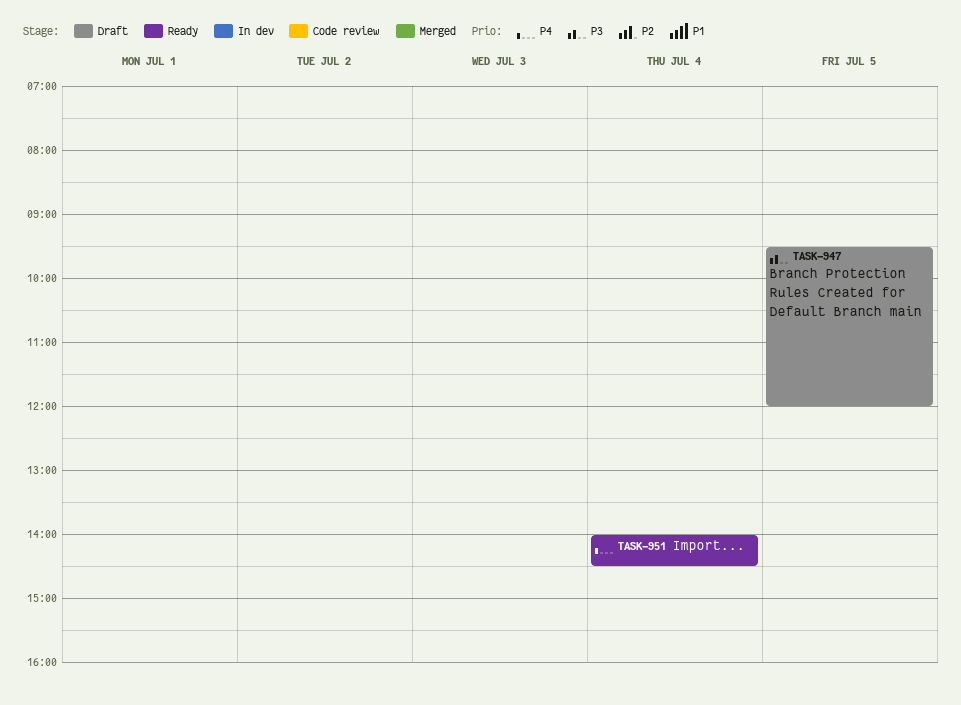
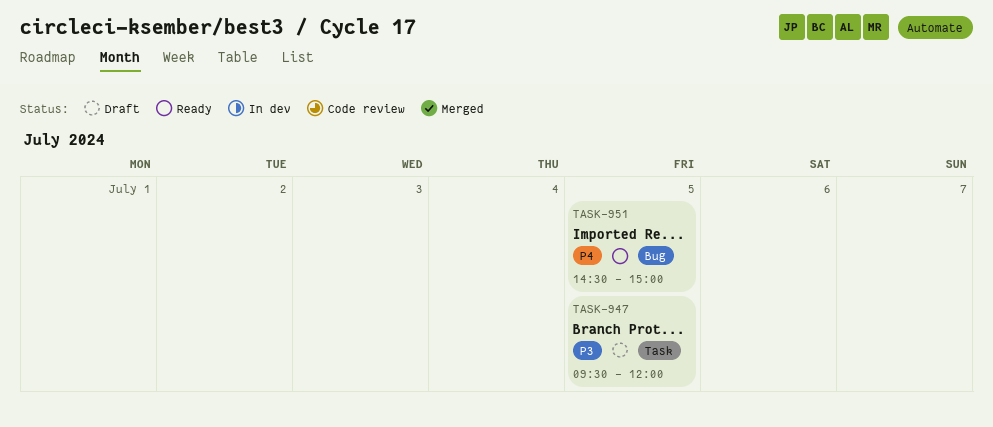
TASK-951, day: Jul 4 -> Jul 5
TASK-951, begins: 14:00 -> 14:30
TASK-951, ends: 14:30 -> 15:00

